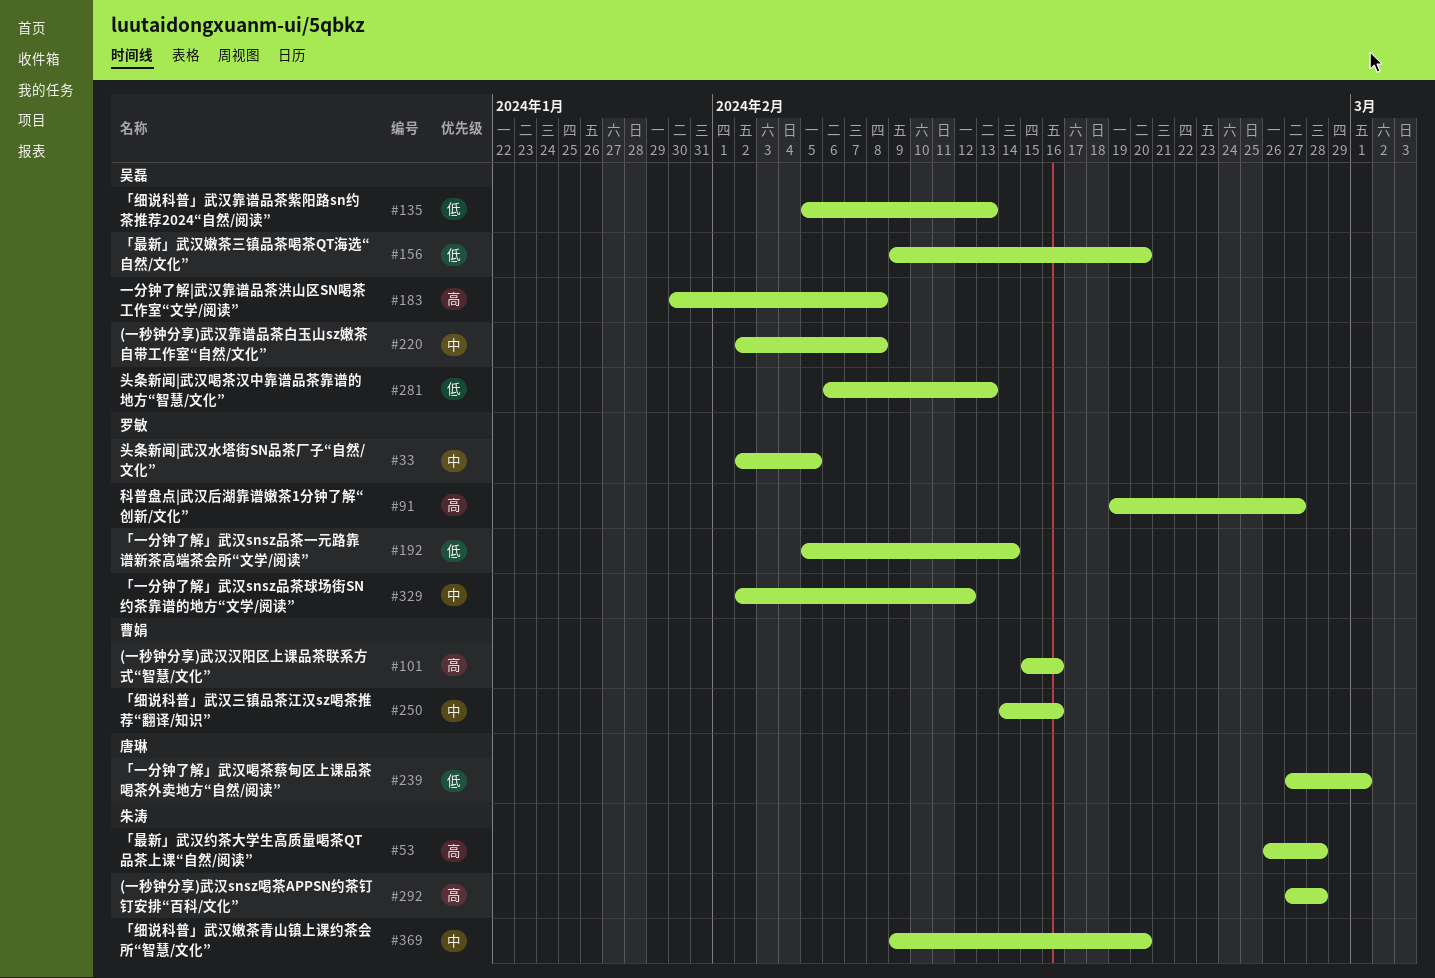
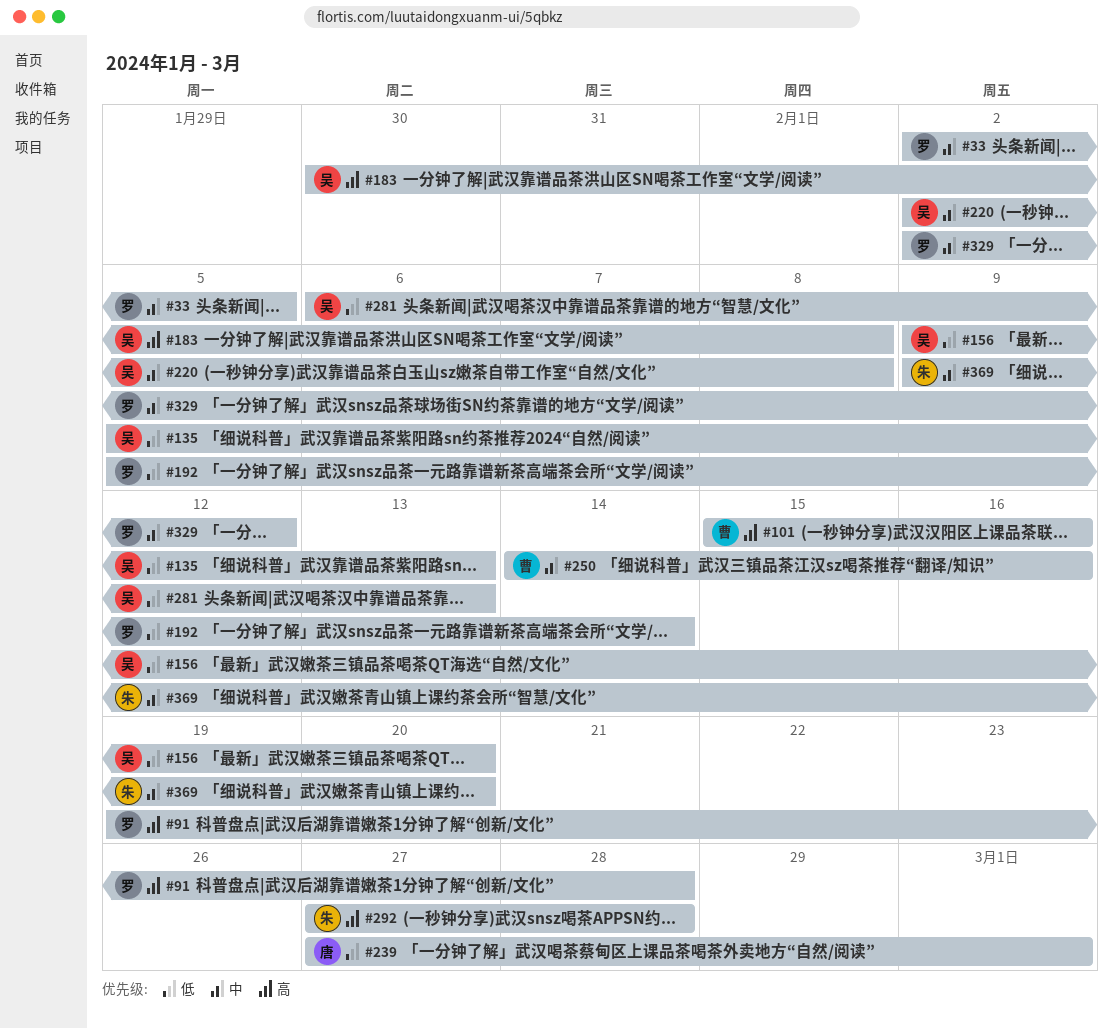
#53: present -> none
#91, due: Feb 27 -> Feb 28

